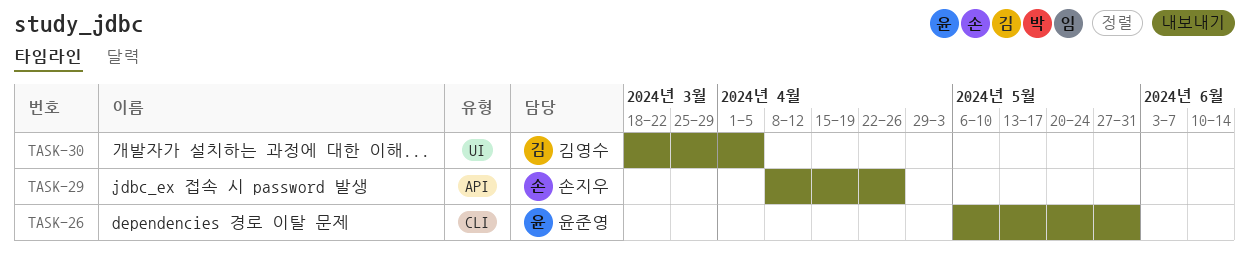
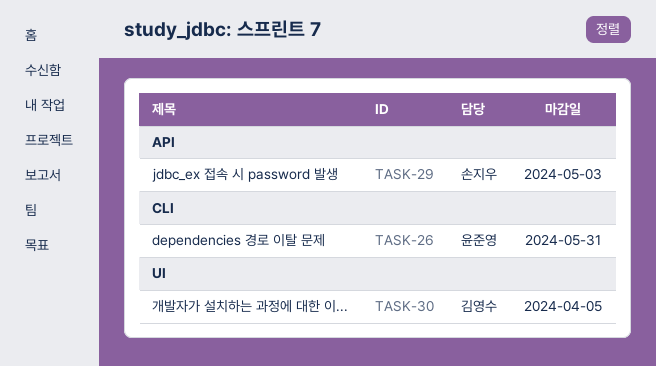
TASK-29, due: Apr 26 -> May 3

